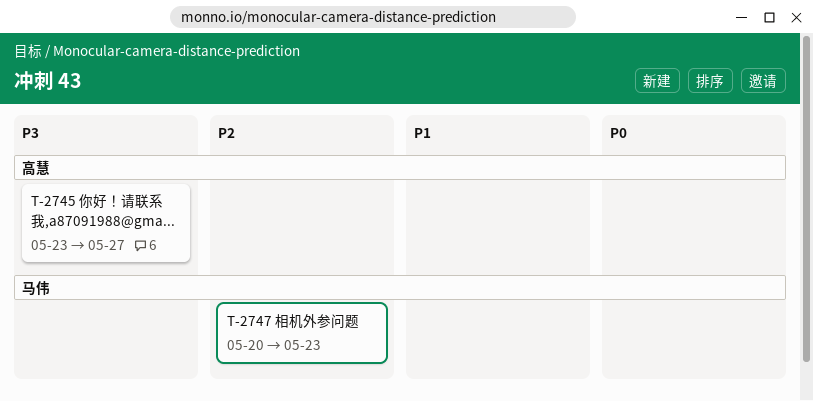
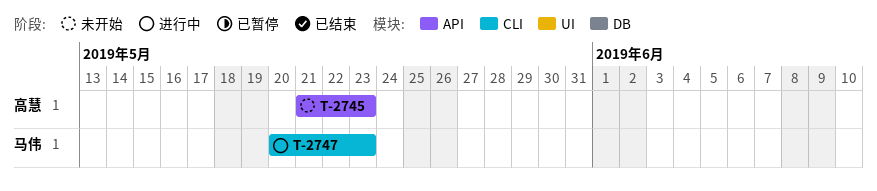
T-2745, start: May 23 -> May 21
T-2745, due: May 27 -> May 23

